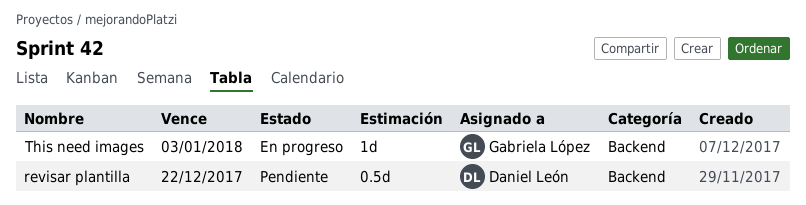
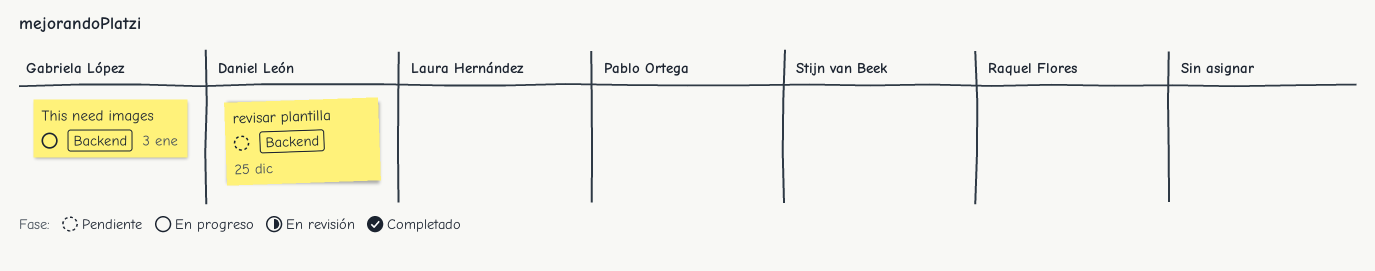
revisar plantilla, due: Dec 22 -> Dec 25

